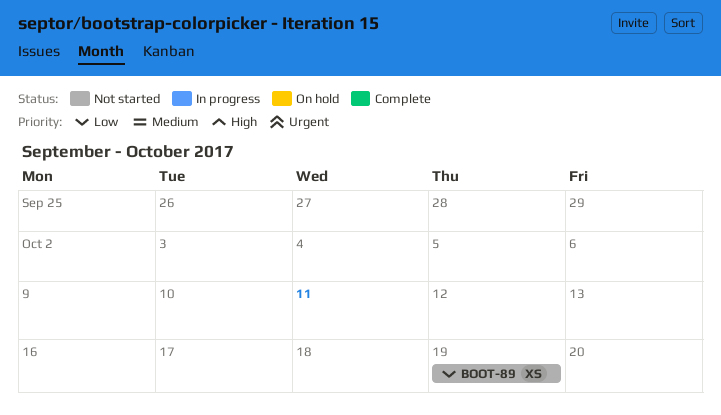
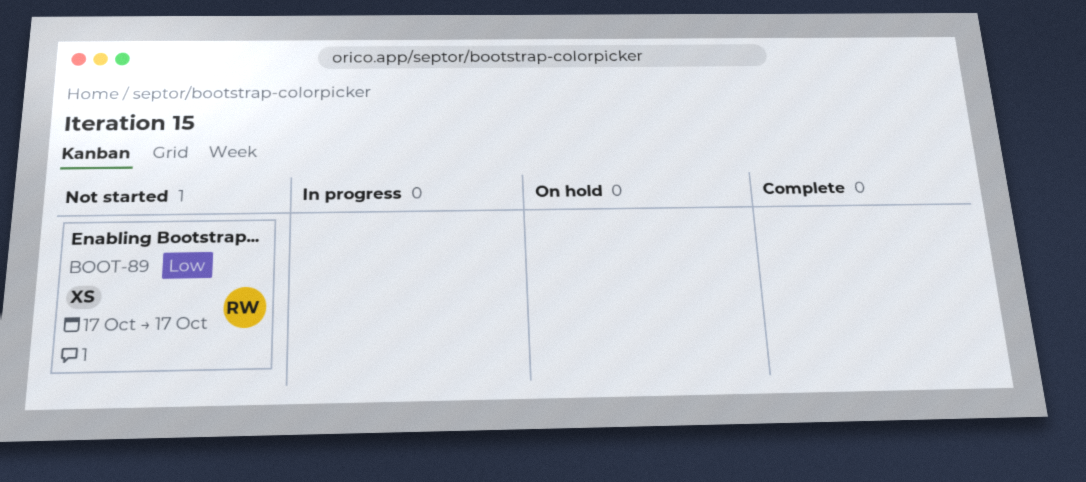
BOOT-89, start: Oct 19 -> Oct 17
BOOT-89, due: Oct 19 -> Oct 17

